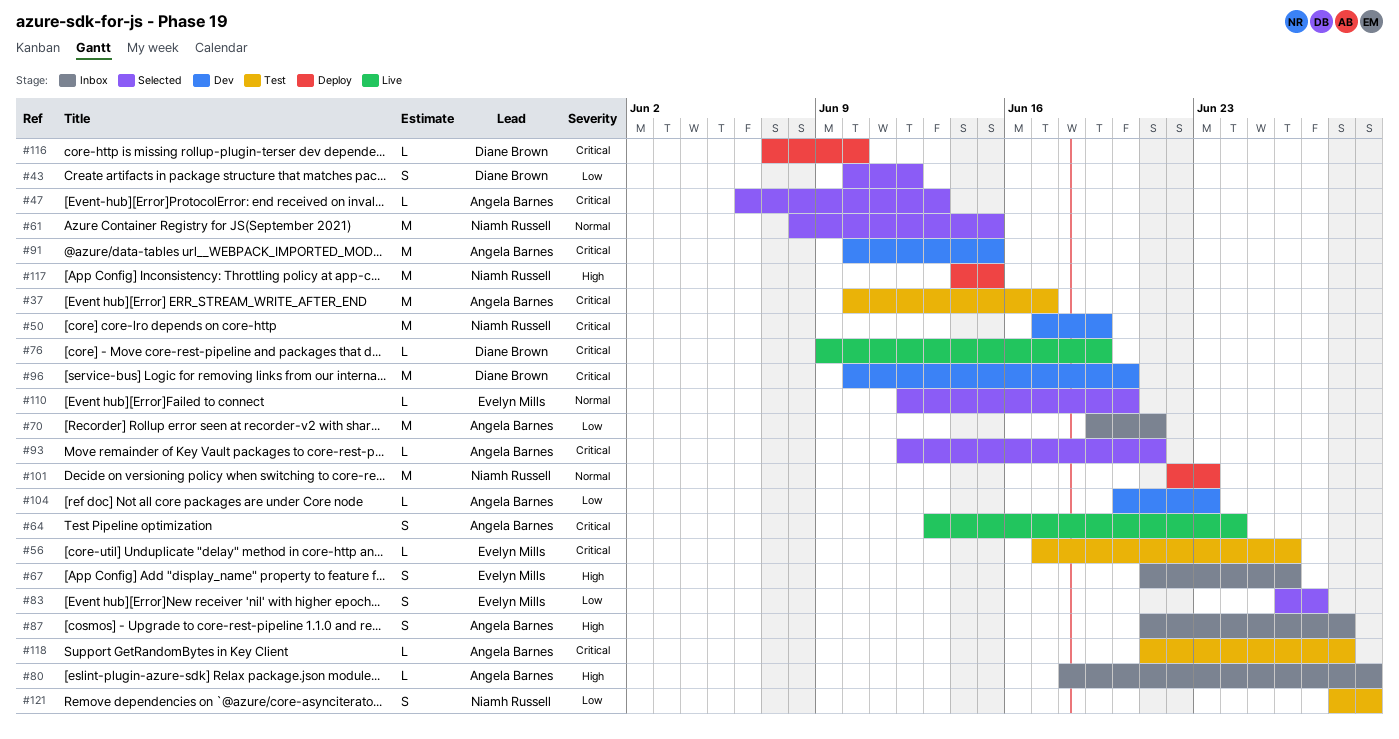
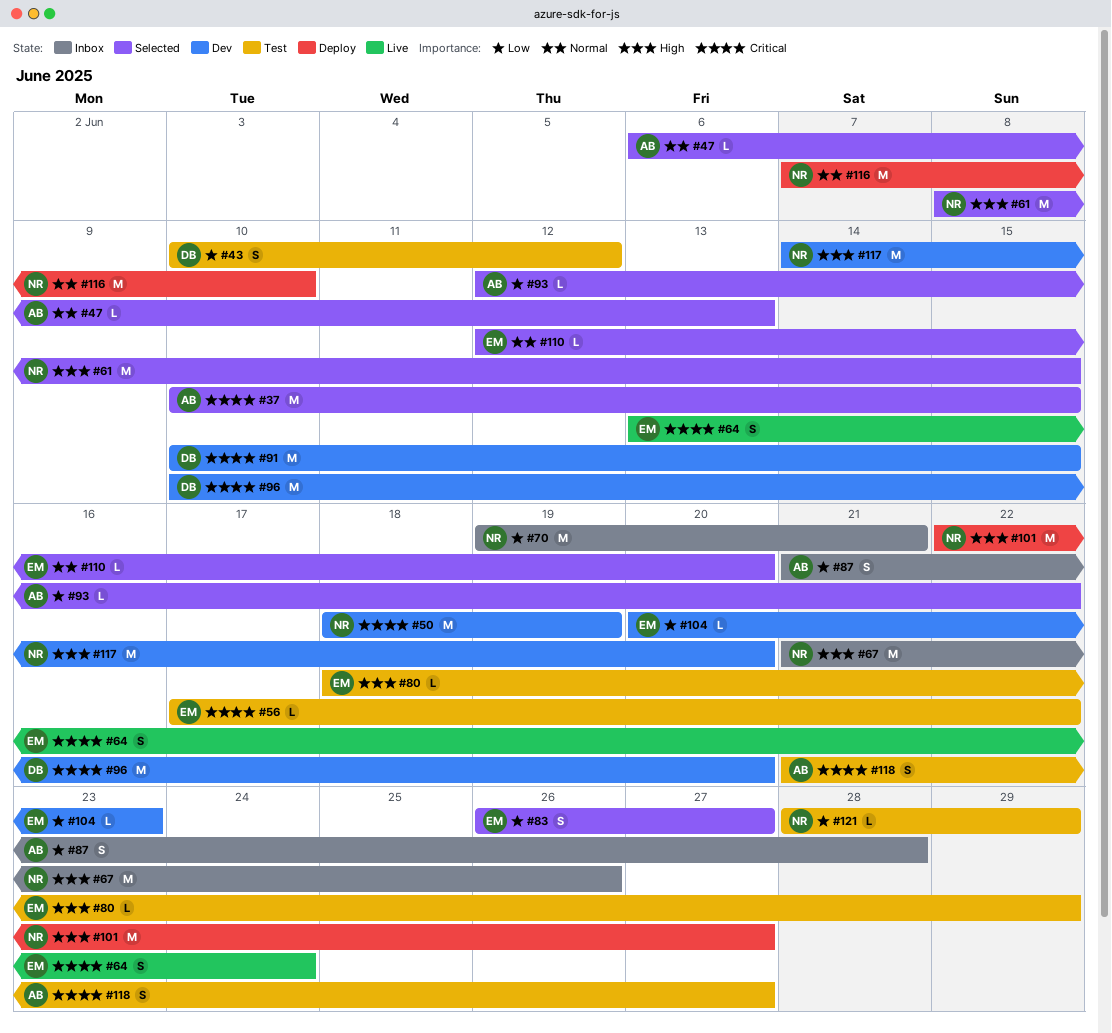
#37, status: Test -> Selected
#37, due: Jun 17 -> Jun 15
#43, status: Selected -> Test
#47, priority: Critical -> Normal
#50, start: Jun 17 -> Jun 18
#56, due: Jun 26 -> Jun 22
#61, priority: Normal -> High
#64, owner: Angela Barnes -> Evelyn Mills
#67, owner: Evelyn Mills -> Niamh Russell
#67, estimate: S -> M
#70, owner: Angela Barnes -> Niamh Russell
#76: present -> none
#80, status: Inbox -> Test
#80, owner: Angela Barnes -> Evelyn Mills
#87, priority: High -> Low
#91, owner: Angela Barnes -> Diane Brown
#93, priority: Critical -> Low
#93, due: Jun 21 -> Jun 22
#101, priority: Normal -> High
#101, due: Jun 23 -> Jun 27
#104, owner: Angela Barnes -> Evelyn Mills
#116, owner: Diane Brown -> Niamh Russell
#116, priority: Critical -> Normal
#116, estimate: L -> M
#117, status: Deploy -> Dev
#117, due: Jun 15 -> Jun 20
#118, estimate: L -> S
#118, due: Jun 28 -> Jun 27
#121, estimate: S -> L

